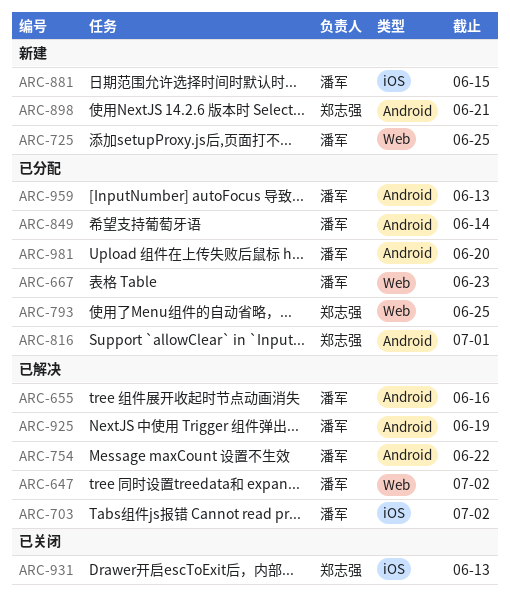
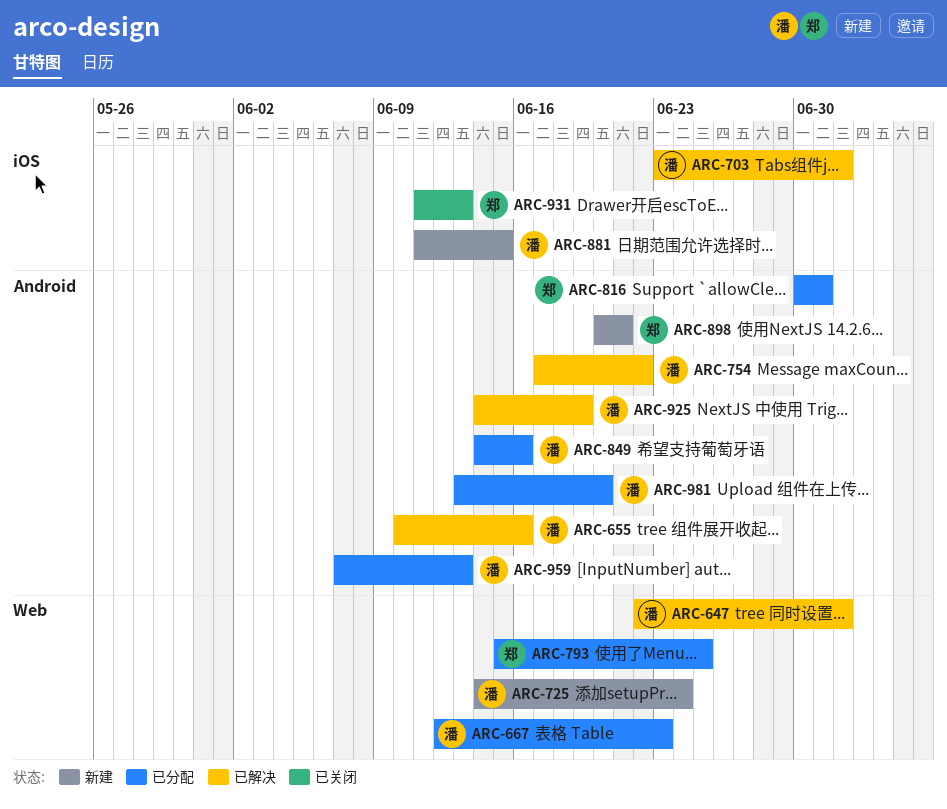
ARC-725, due: Jun 25 -> Jun 24
ARC-849, due: Jun 14 -> Jun 16

